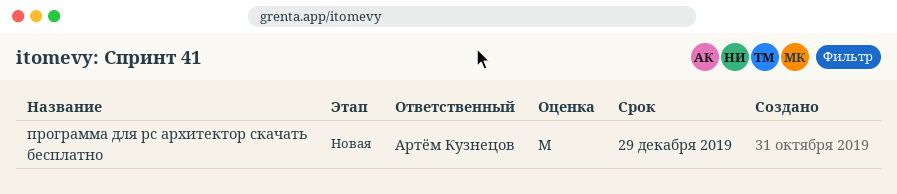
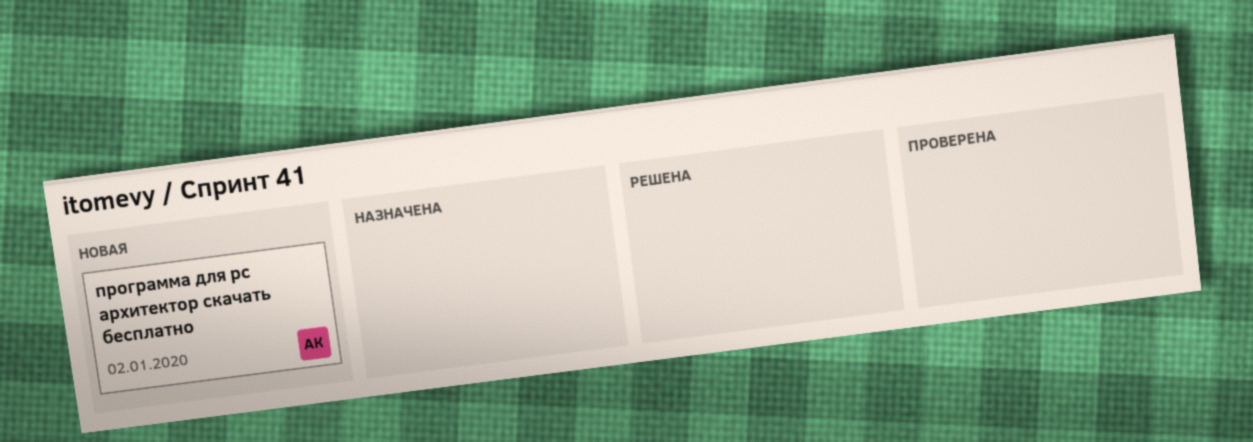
программа для pc архитектор скачать бесплатно, due: Dec 29 -> Jan 2

